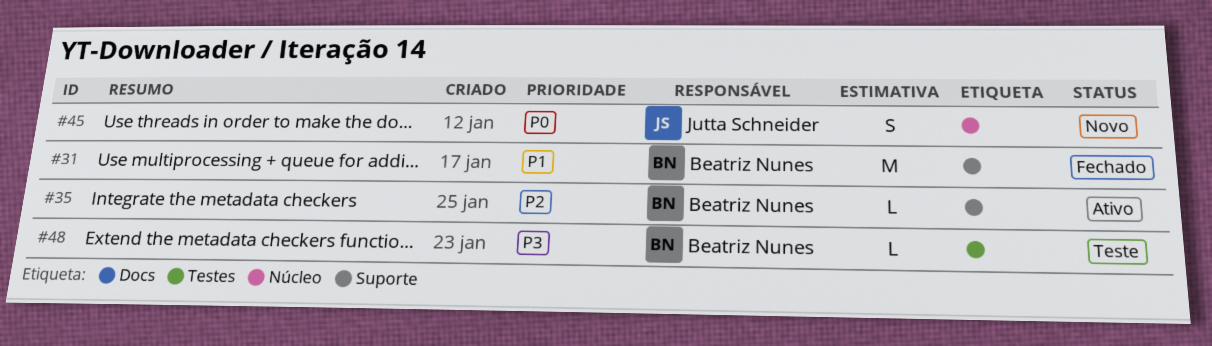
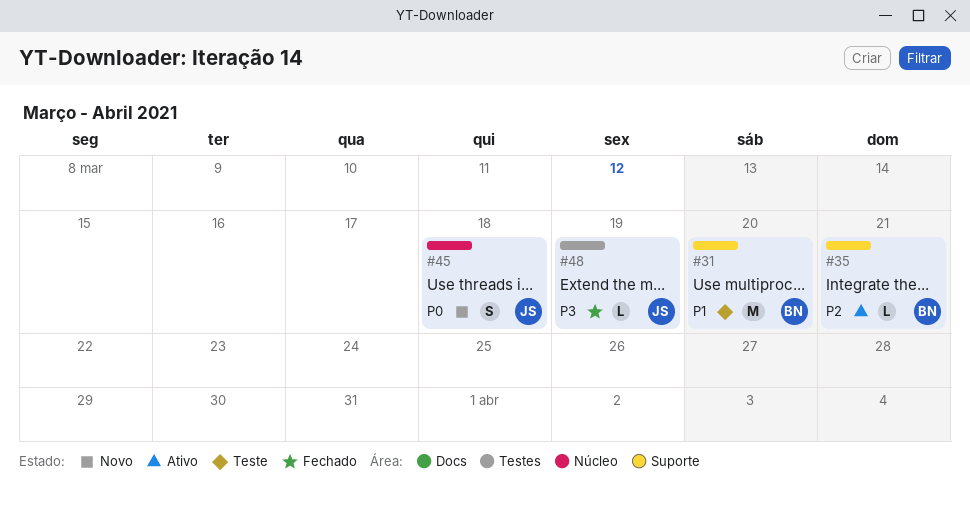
#31, status: Fechado -> Teste
#48, status: Teste -> Fechado
#48, owner: Beatriz Nunes -> Jutta Schneider

